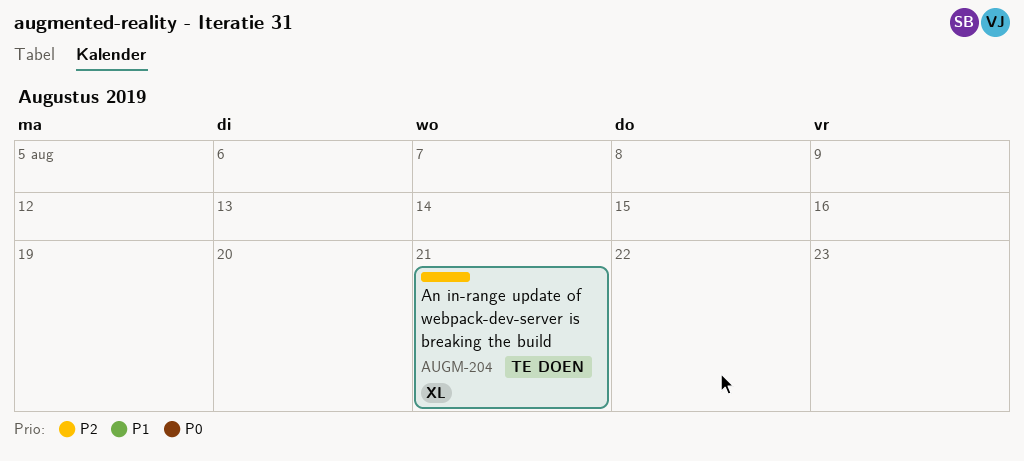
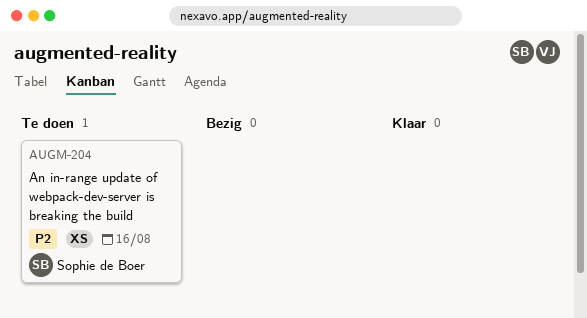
AUGM-204, estimate: XL -> XS
AUGM-204, due: Aug 21 -> Aug 16

